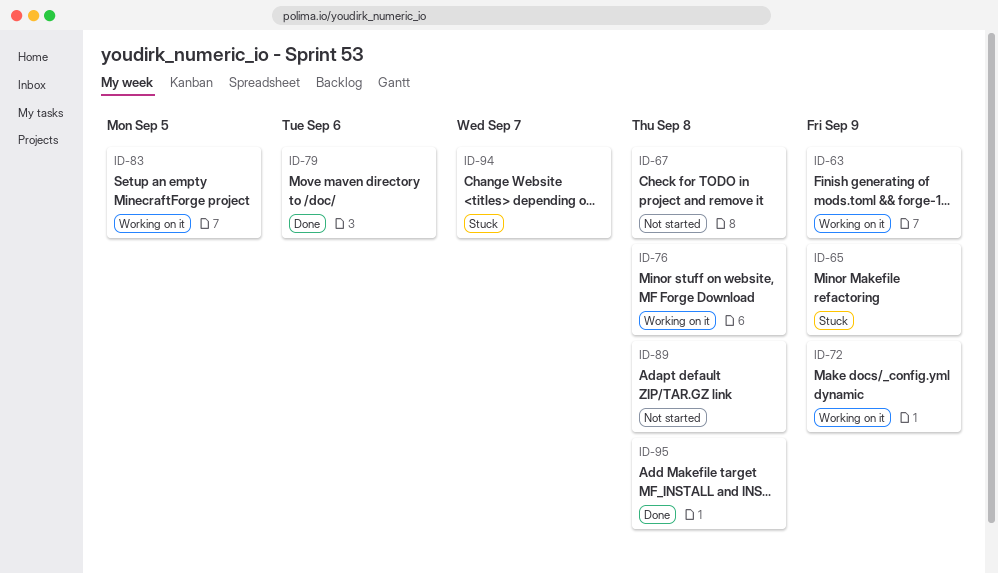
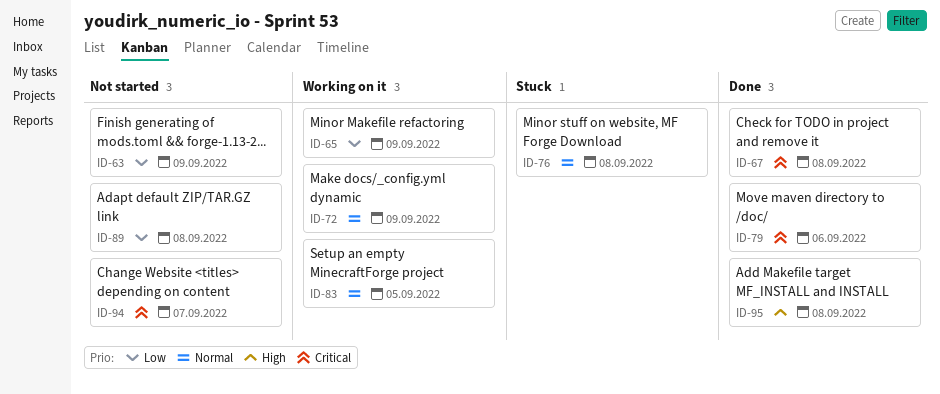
ID-63, status: Working on it -> Not started
ID-65, status: Stuck -> Working on it
ID-67, status: Not started -> Done
ID-76, status: Working on it -> Stuck
ID-94, status: Stuck -> Not started

